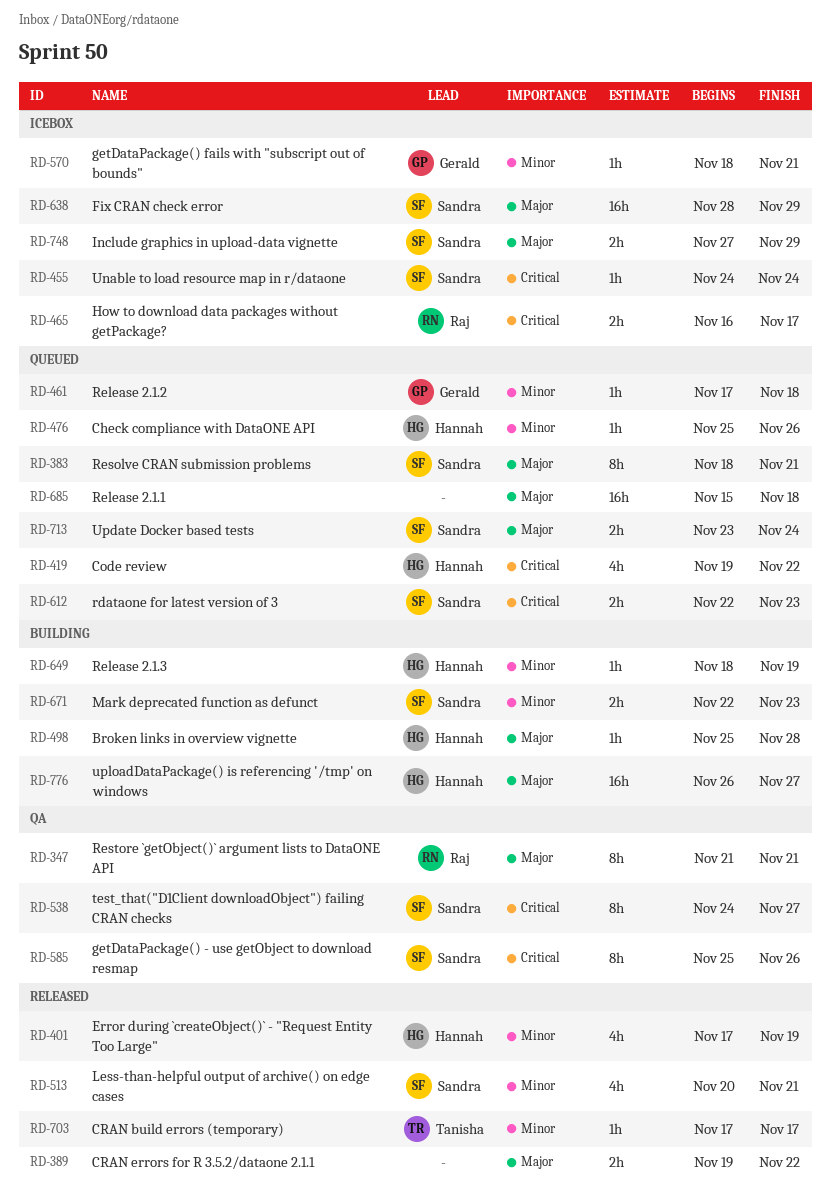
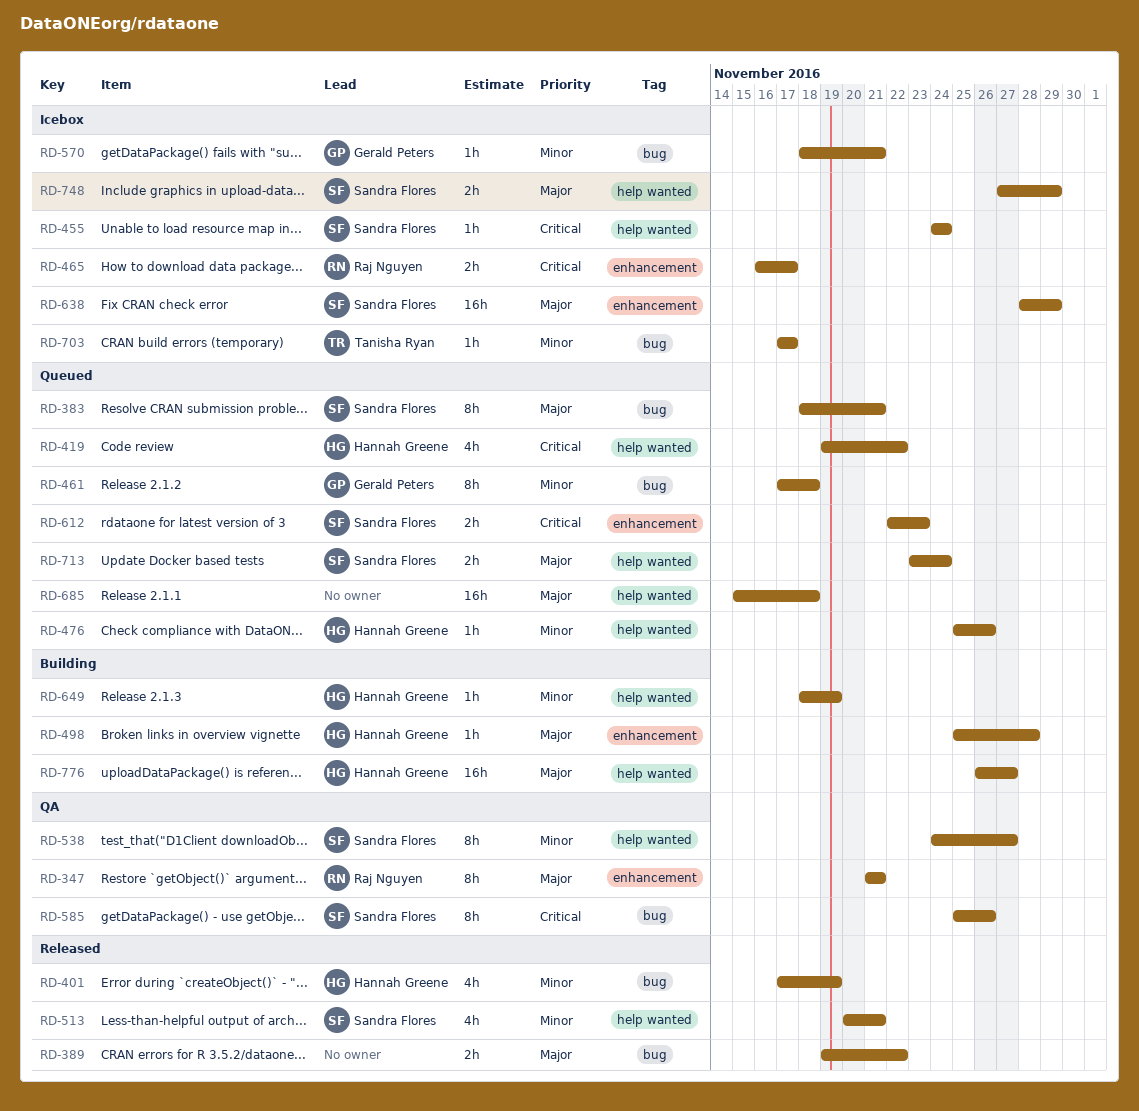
RD-461, estimate: 1h -> 8h
RD-538, priority: Critical -> Minor
RD-671: present -> none
RD-703, status: Released -> Icebox

